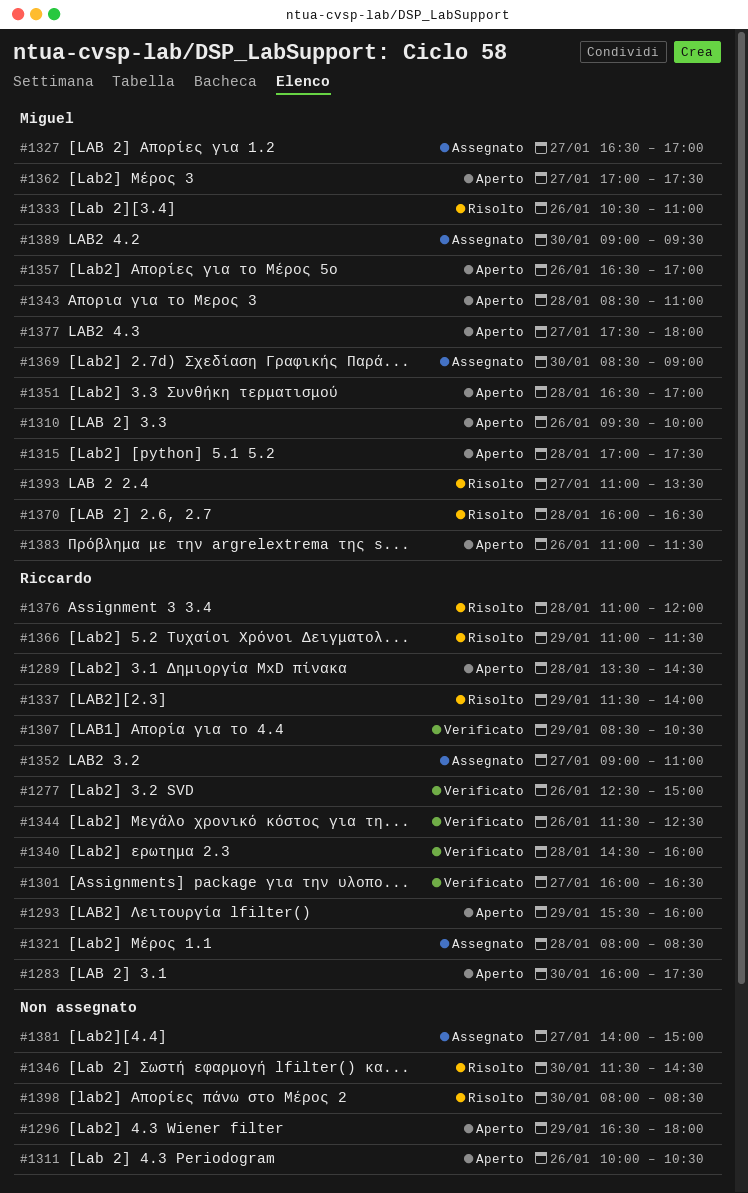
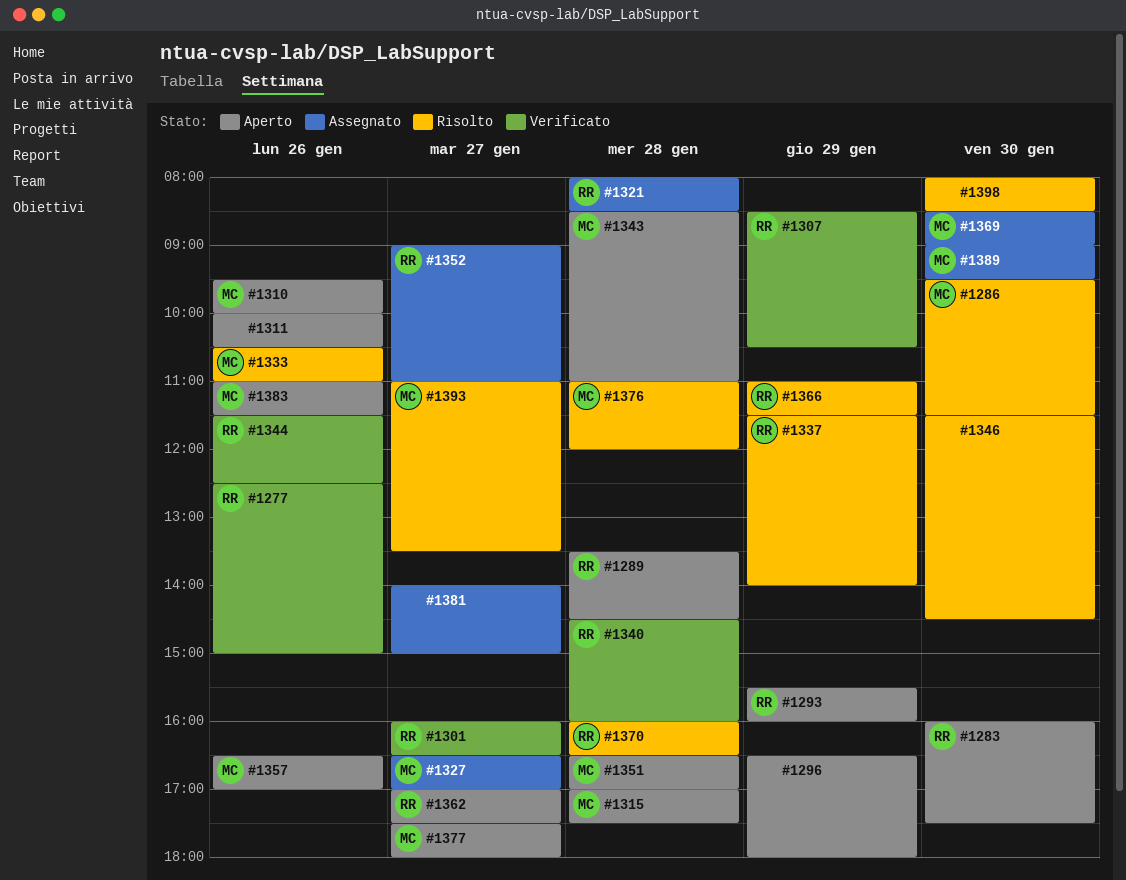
#1286: none -> present
#1362, owner: Miguel -> Riccardo
#1370, owner: Miguel -> Riccardo
#1376, owner: Riccardo -> Miguel

